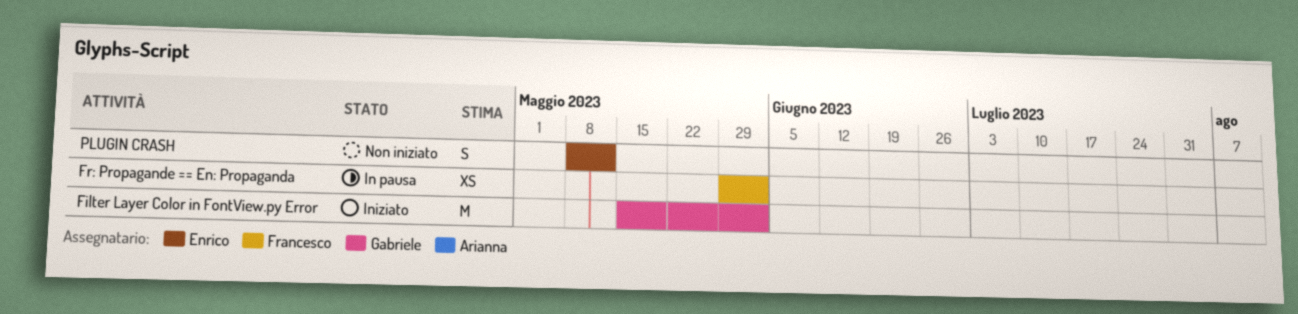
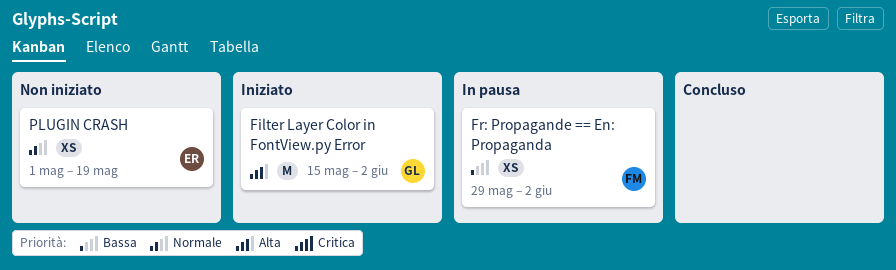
PLUGIN CRASH, estimate: S -> XS
PLUGIN CRASH, start: May 8 -> May 1
PLUGIN CRASH, due: May 12 -> May 19

